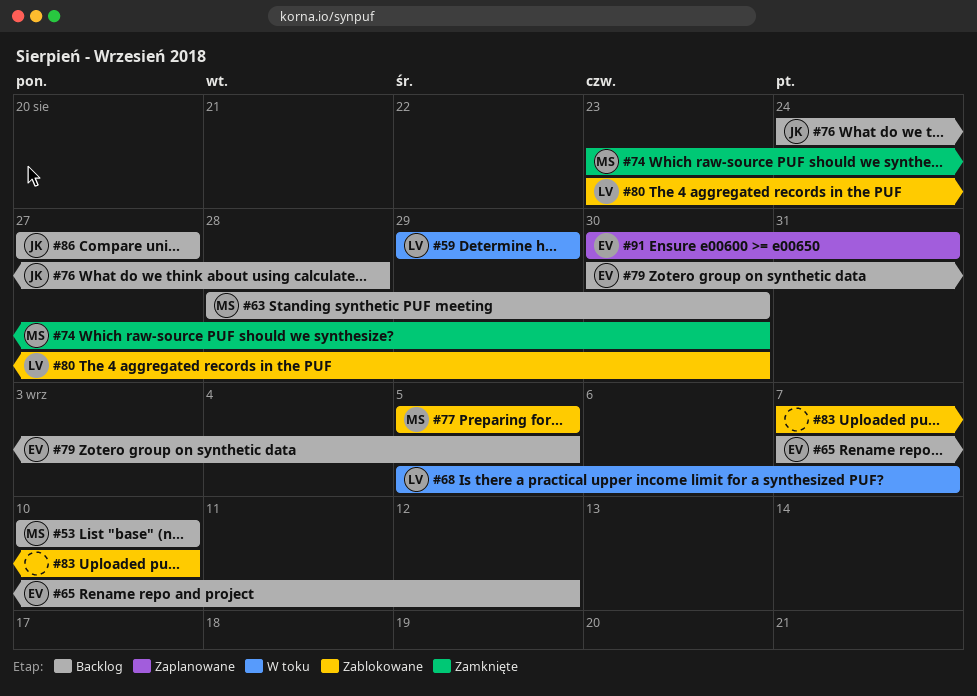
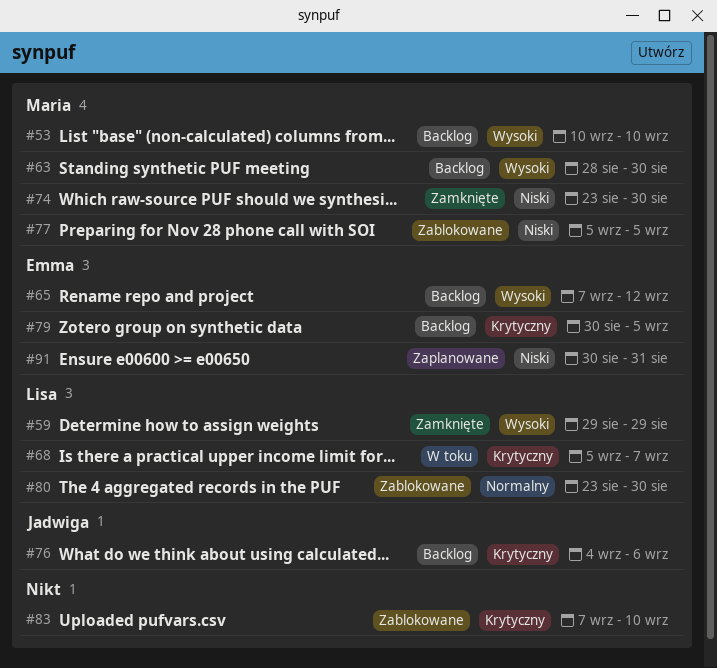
#59, status: W toku -> Zamknięte
#76, start: Aug 24 -> Sep 4
#76, due: Aug 28 -> Sep 6
#86: present -> none

